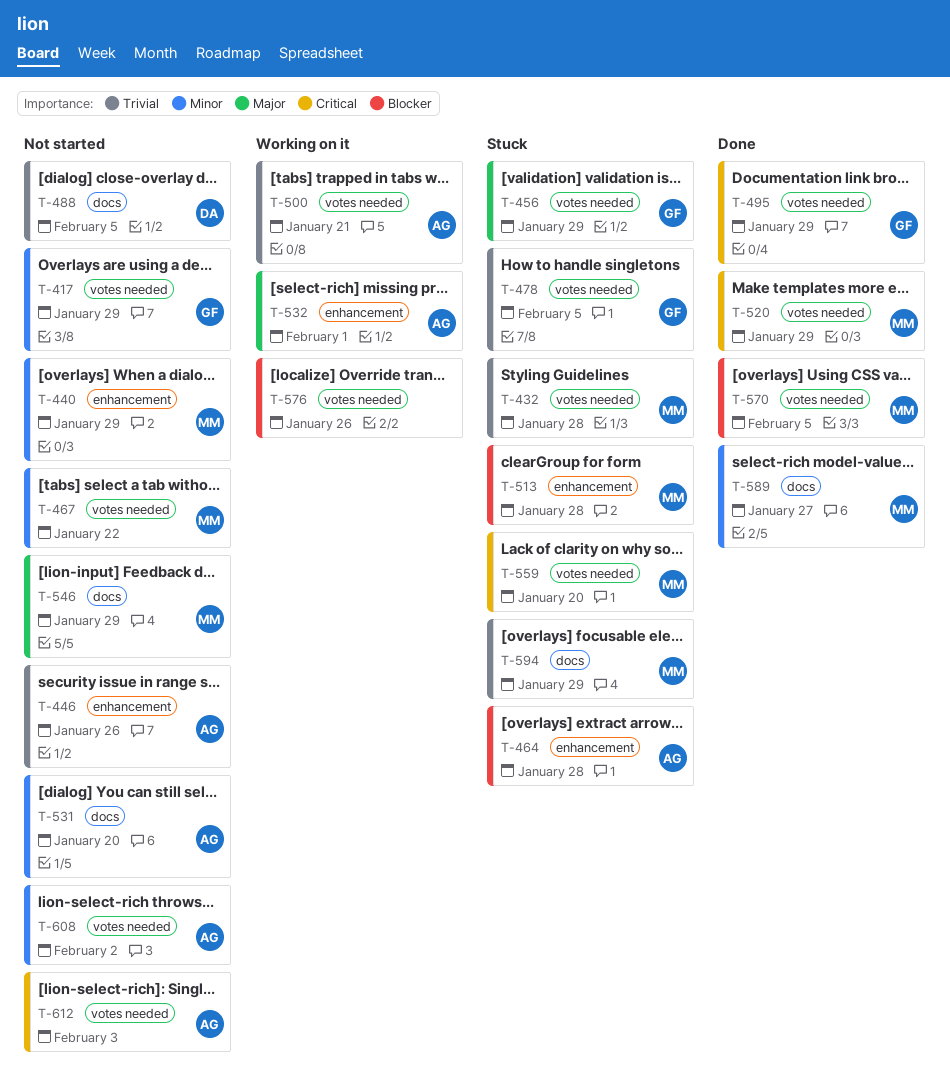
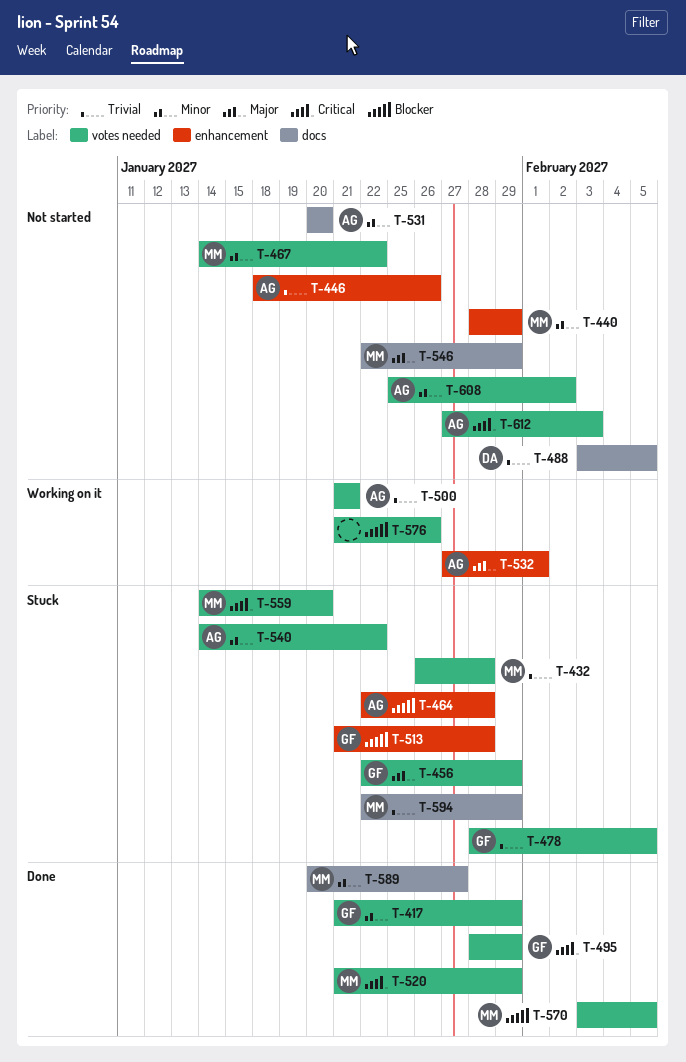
T-417, status: Not started -> Done
T-513, owner: MM -> GF
T-540: none -> present

